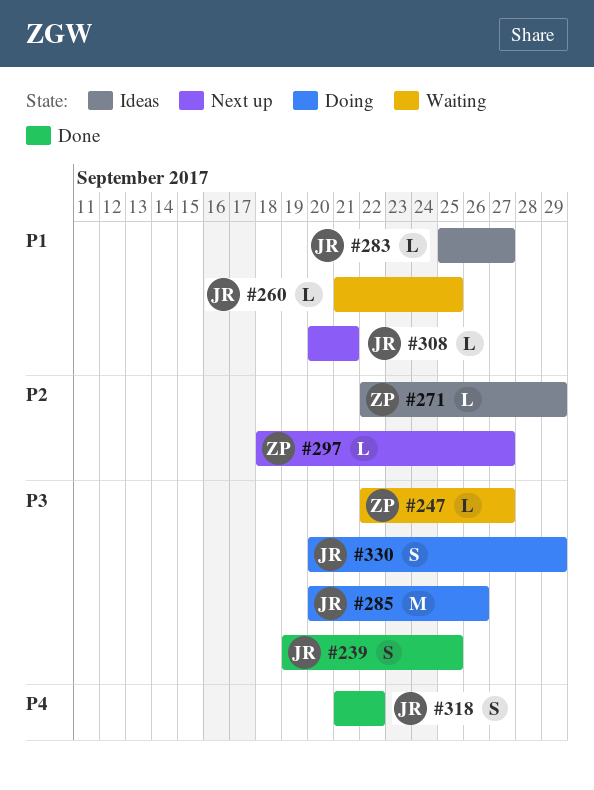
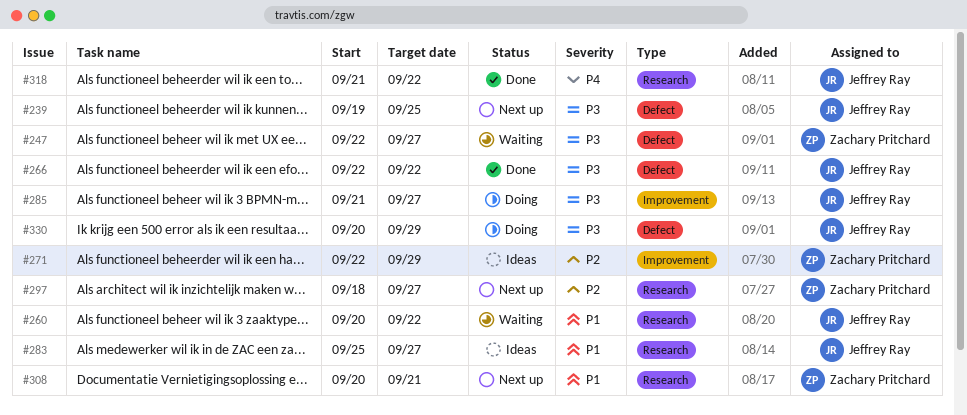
#239, status: Done -> Next up
#260, start: Sep 21 -> Sep 20
#260, due: Sep 25 -> Sep 22
#266: none -> present
#285, start: Sep 20 -> Sep 21
#285, due: Sep 26 -> Sep 27
#308, owner: Jeffrey Ray -> Zachary Pritchard

